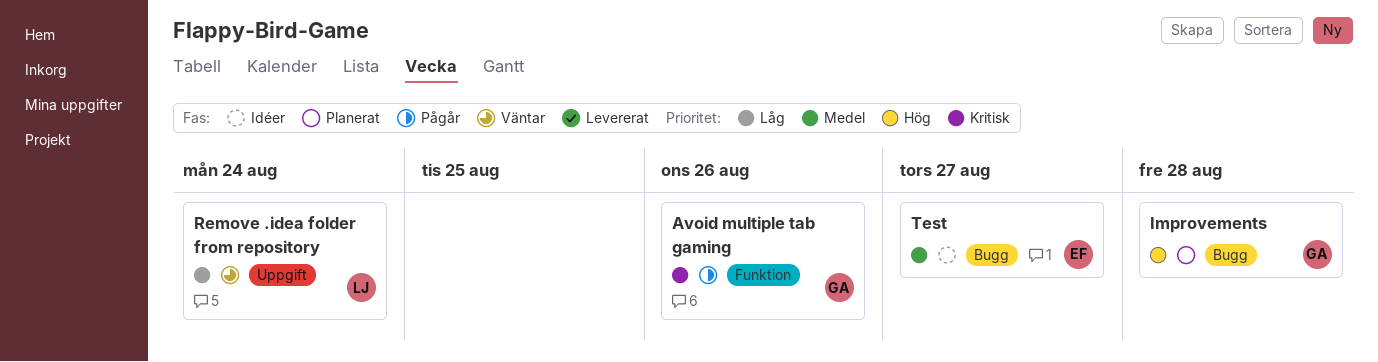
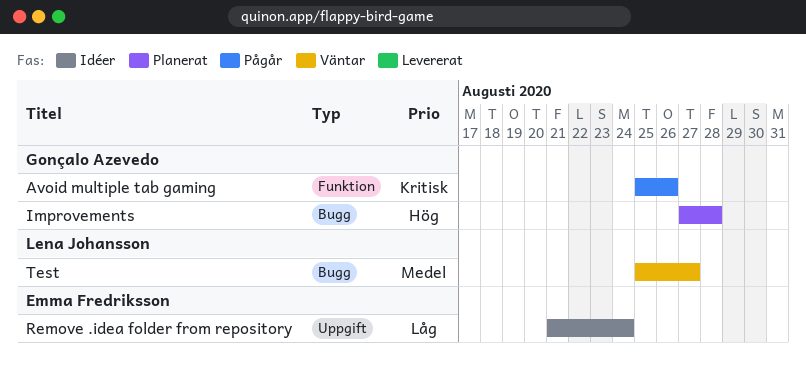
Remove .idea folder from repository, status: Väntar -> Idéer
Remove .idea folder from repository, owner: Lena Johansson -> Emma Fredriksson
Test, status: Idéer -> Väntar
Test, owner: Emma Fredriksson -> Lena Johansson

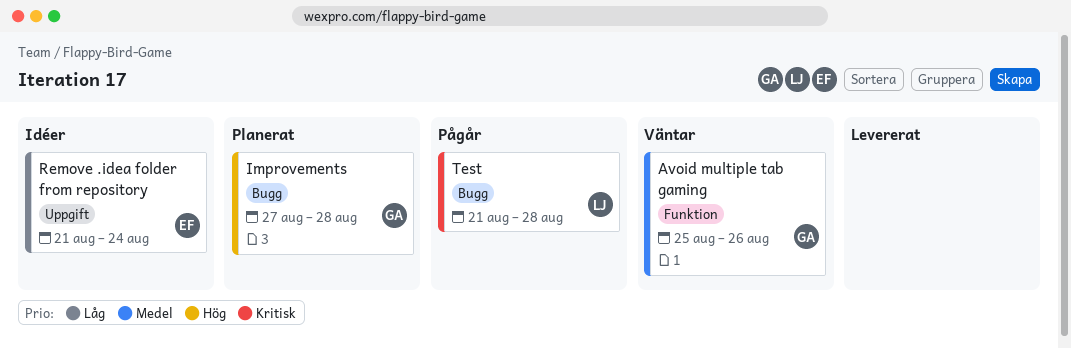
Avoid multiple tab gaming, status: Pågår -> Väntar
Avoid multiple tab gaming, priority: Kritisk -> Medel
Test, status: Väntar -> Pågår
Test, priority: Medel -> Kritisk
Test, start: Aug 25 -> Aug 21
Test, due: Aug 27 -> Aug 28

